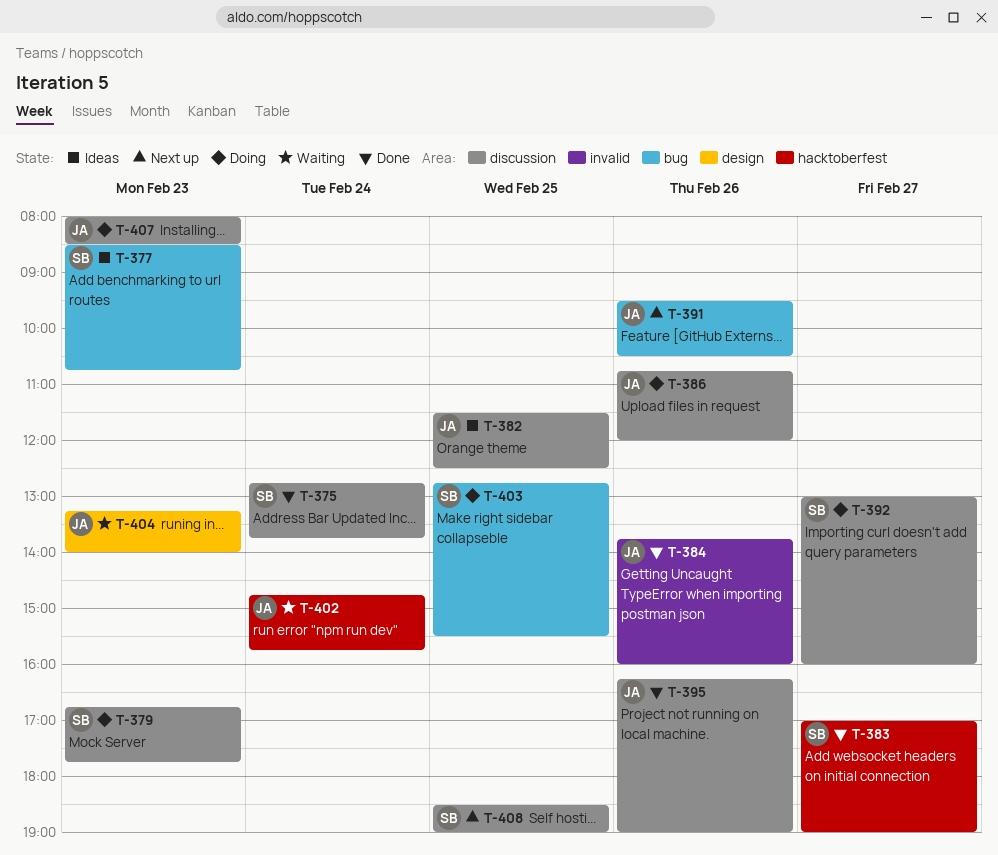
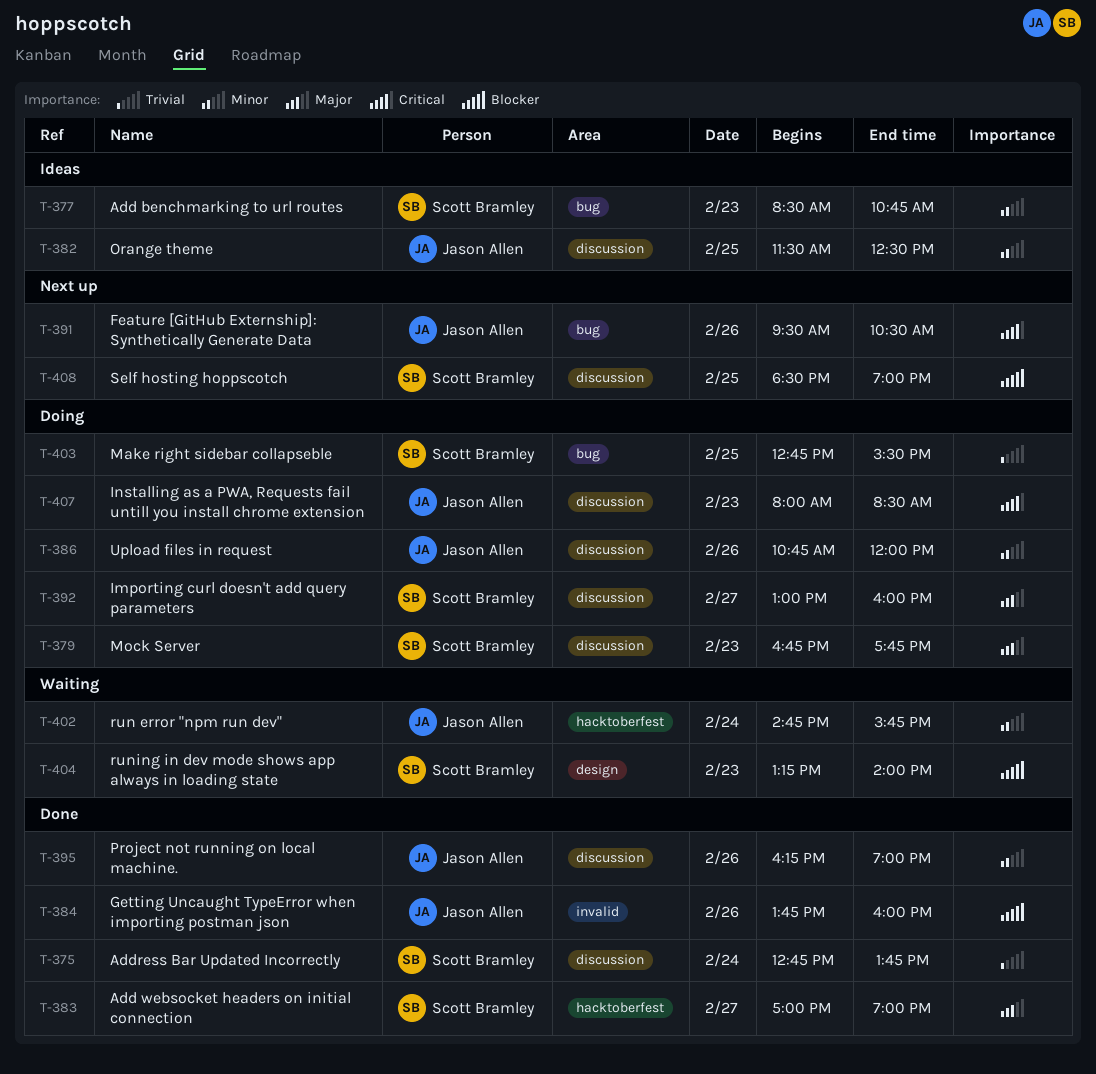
T-404, owner: Jason Allen -> Scott Bramley

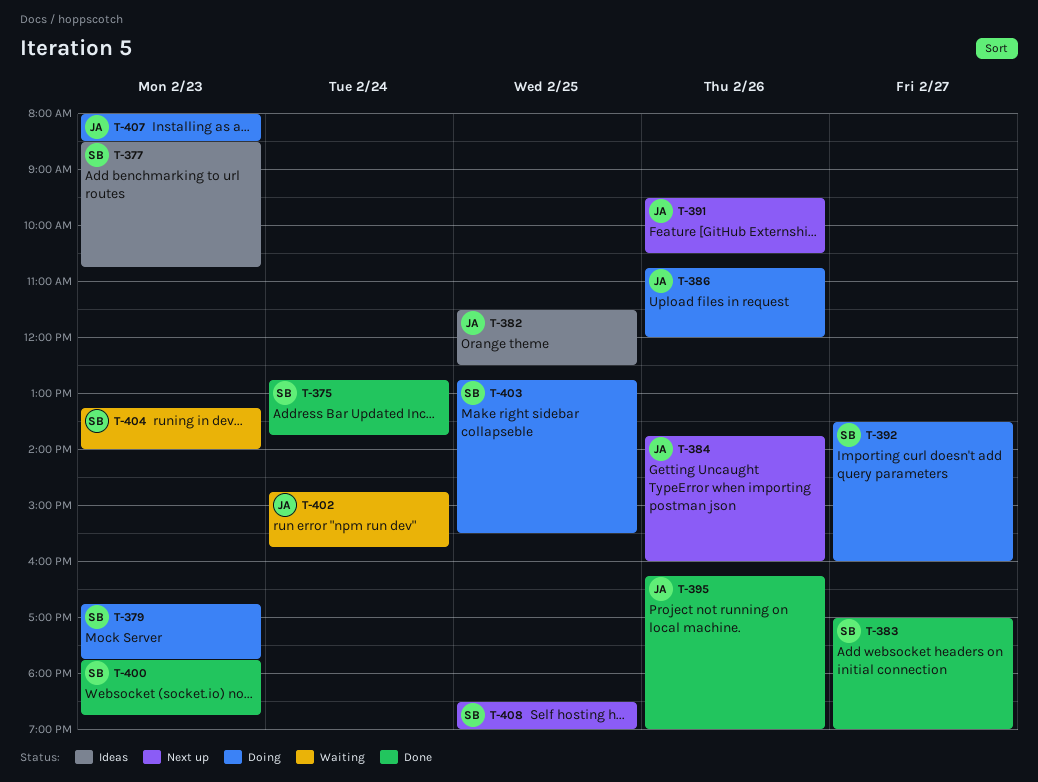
T-384, status: Done -> Next up
T-392, begins: 13:00 -> 13:30
T-400: none -> present

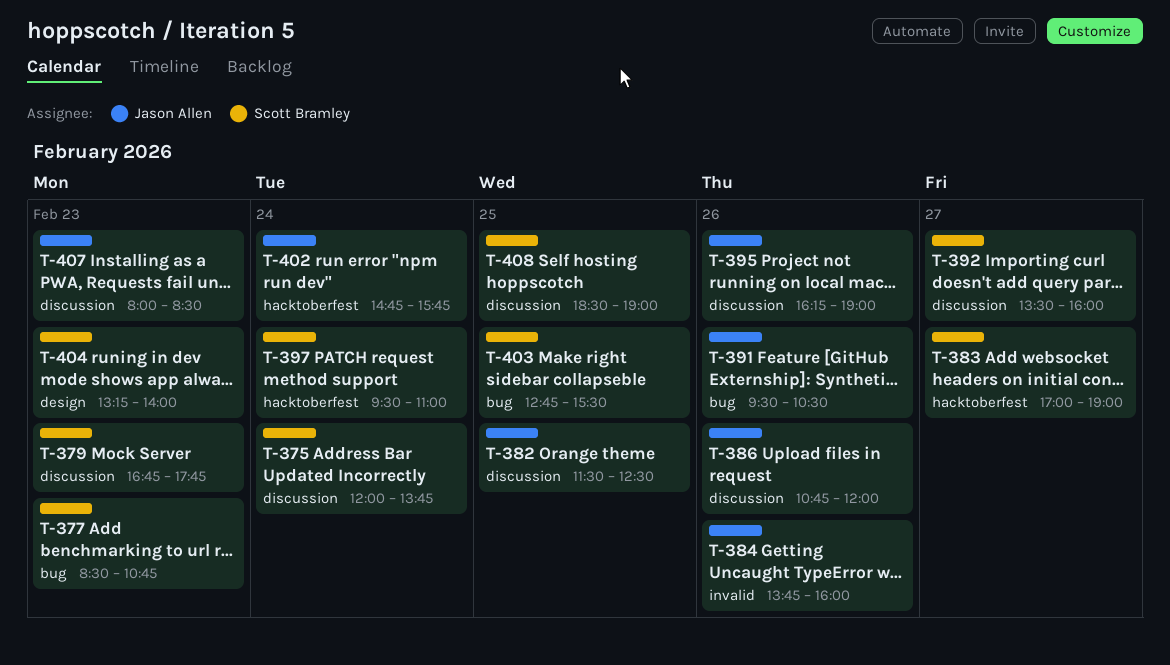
T-375, begins: 12:45 -> 12:00
T-397: none -> present
T-400: present -> none

